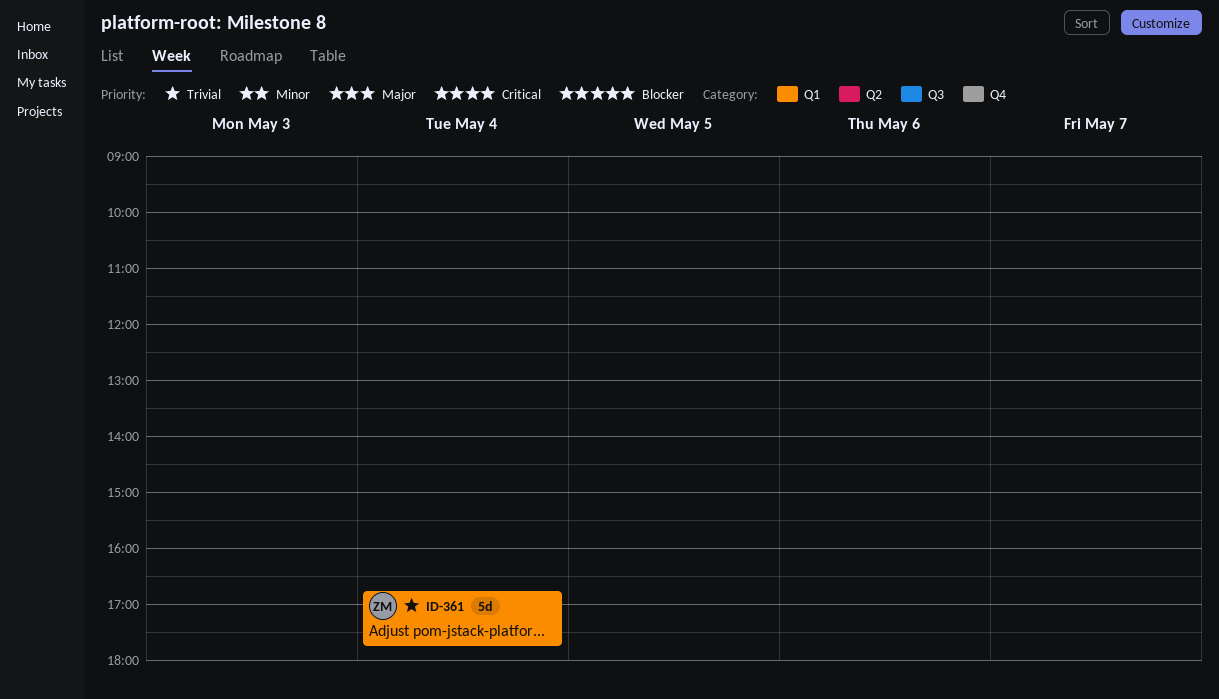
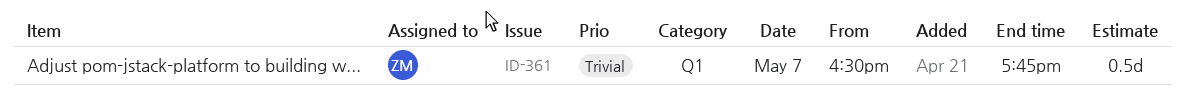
ID-361, estimate: 5d -> 0.5d
ID-361, day: May 4 -> May 7
ID-361, begins: 16:45 -> 16:30

